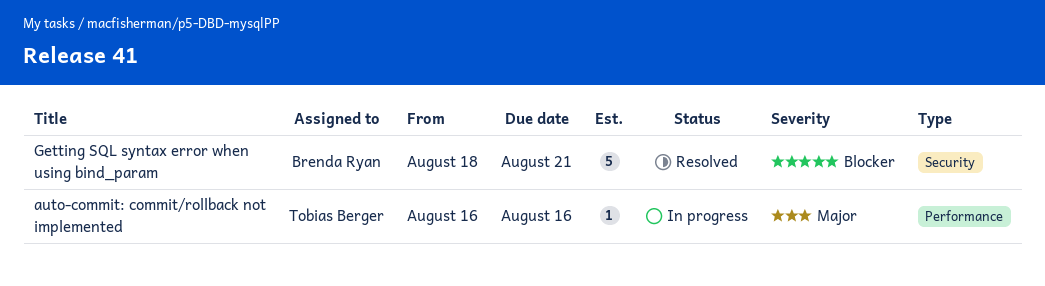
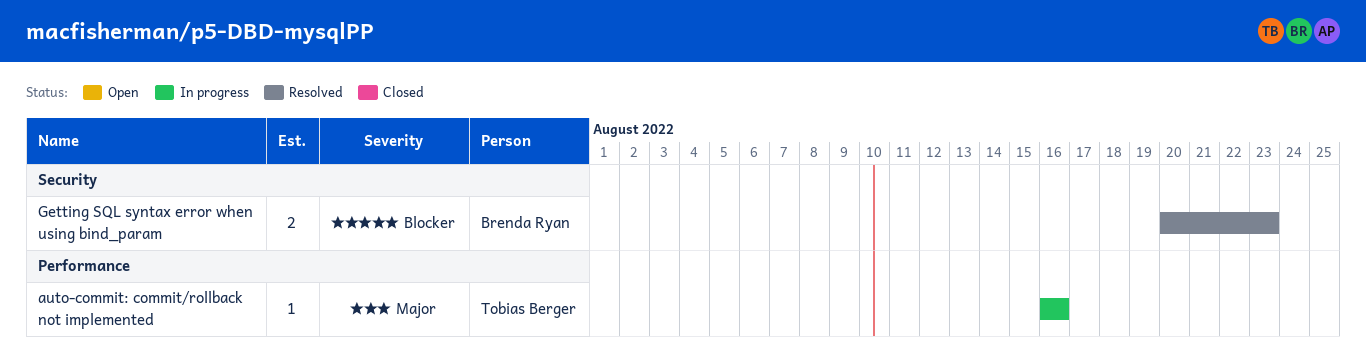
Getting SQL syntax error when using bind_param, estimate: 5 -> 2
Getting SQL syntax error when using bind_param, start: Aug 18 -> Aug 20
Getting SQL syntax error when using bind_param, due: Aug 21 -> Aug 23

